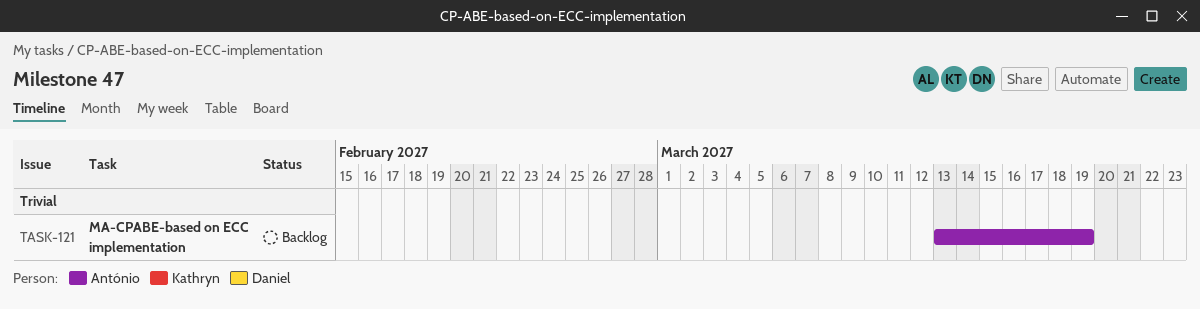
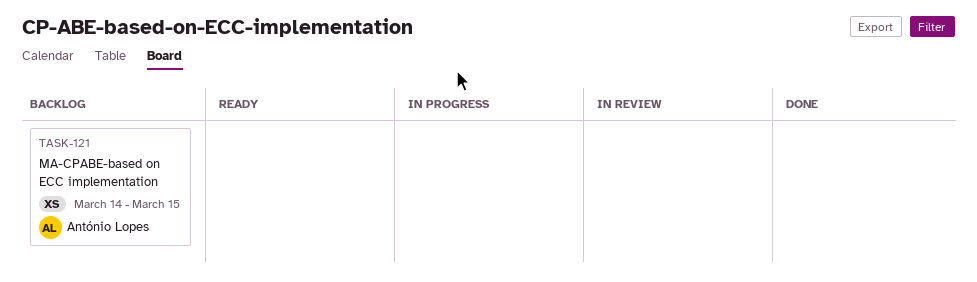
TASK-121, start: Mar 13 -> Mar 14
TASK-121, due: Mar 19 -> Mar 15

